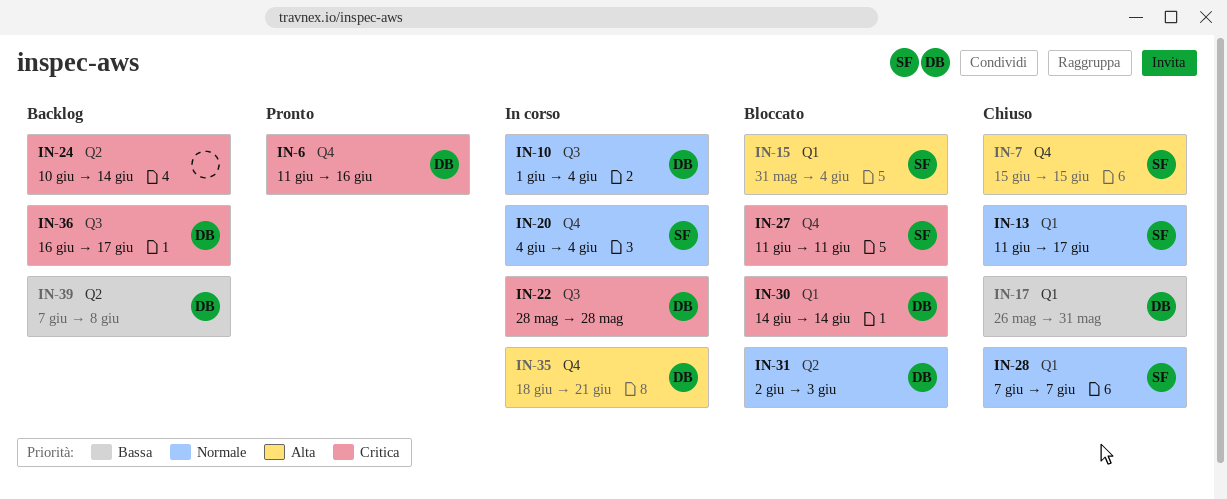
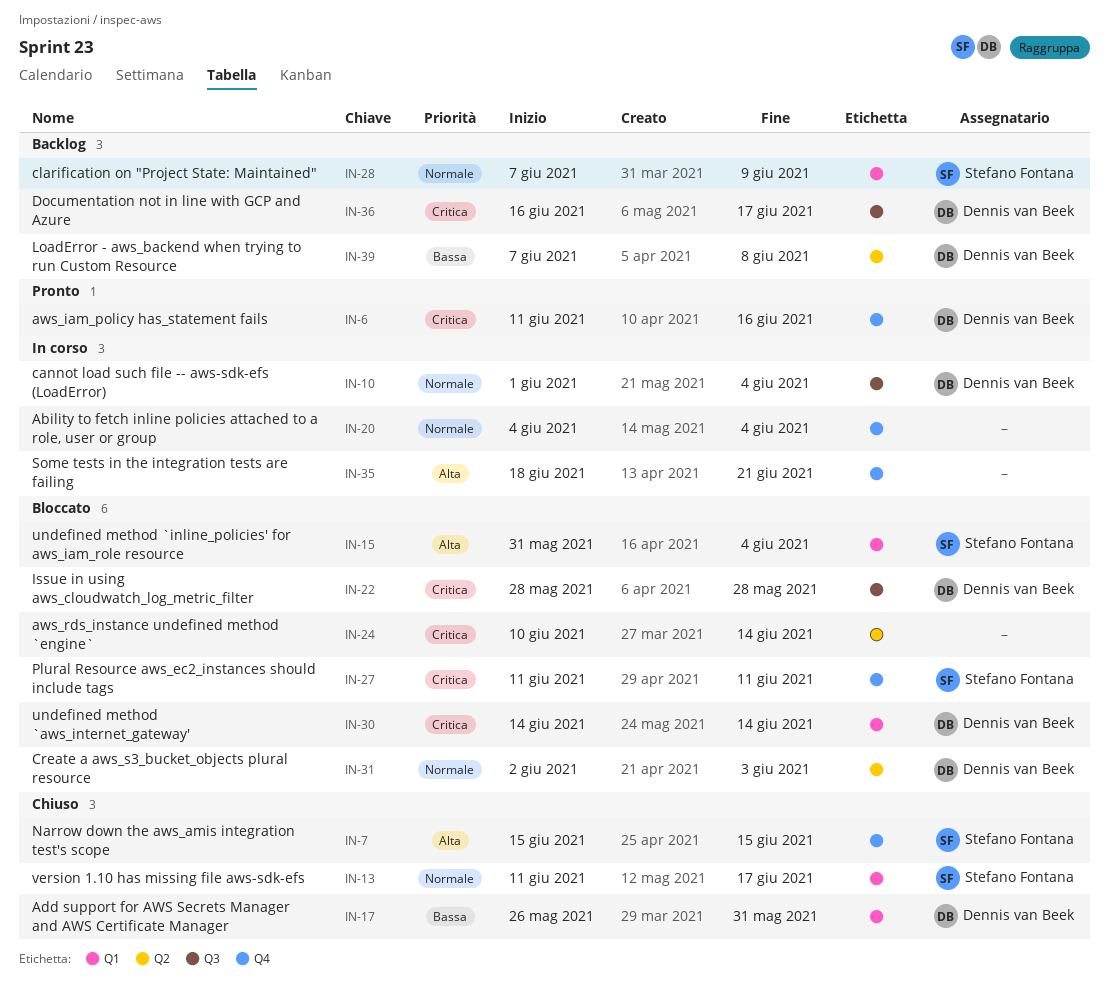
IN-20, owner: Stefano Fontana -> none
IN-22, status: In corso -> Bloccato
IN-24, status: Backlog -> Bloccato
IN-28, status: Chiuso -> Backlog
IN-28, due: Jun 7 -> Jun 9
IN-35, owner: Dennis van Beek -> none

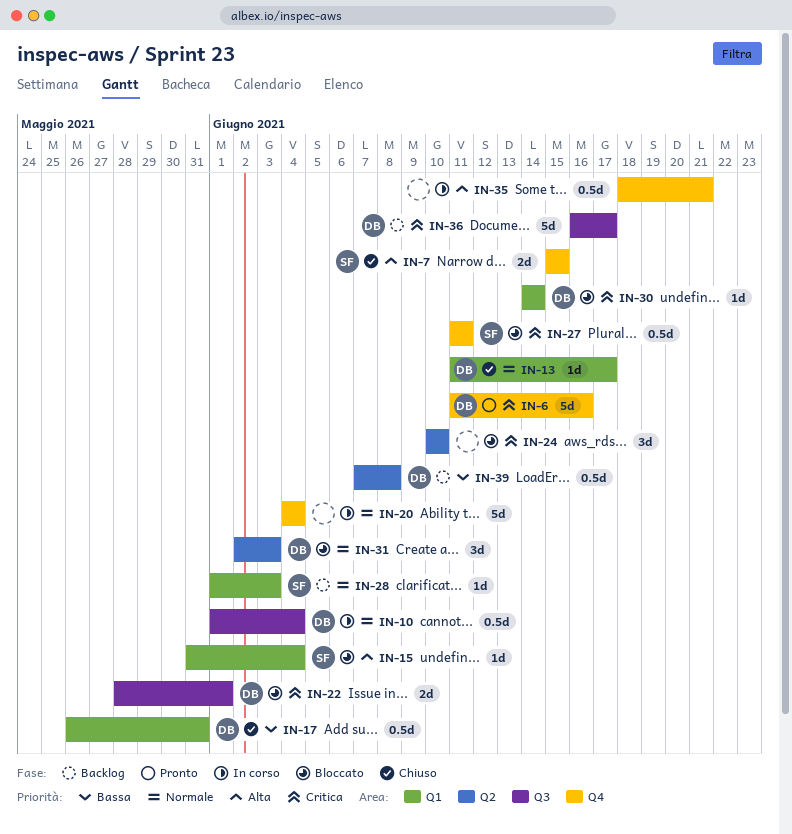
IN-13, owner: Stefano Fontana -> Dennis van Beek
IN-22, due: May 28 -> Jun 1
IN-24, due: Jun 14 -> Jun 10
IN-28, start: Jun 7 -> Jun 1
IN-28, due: Jun 9 -> Jun 3

